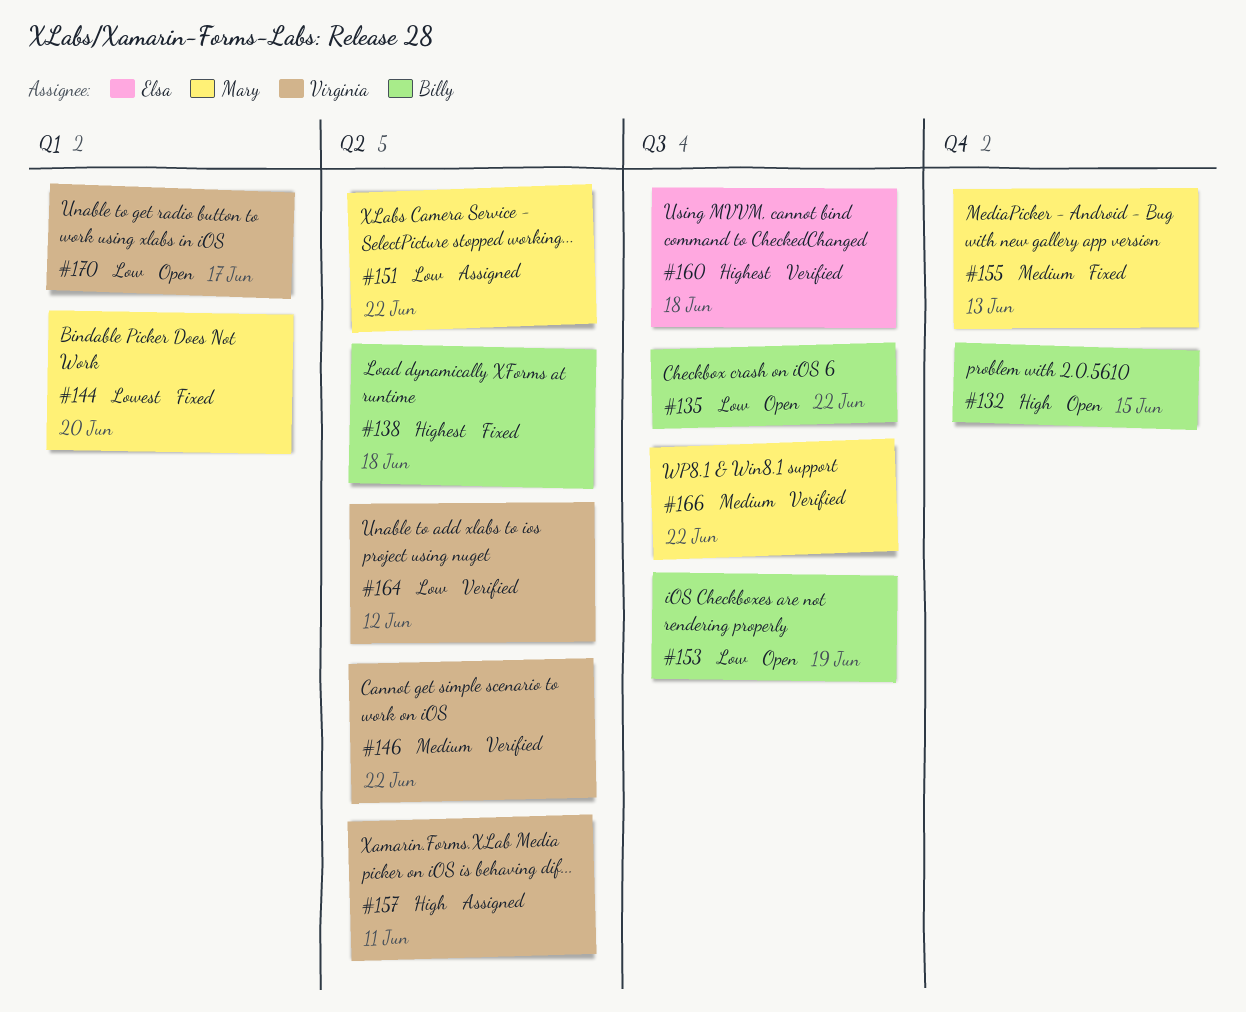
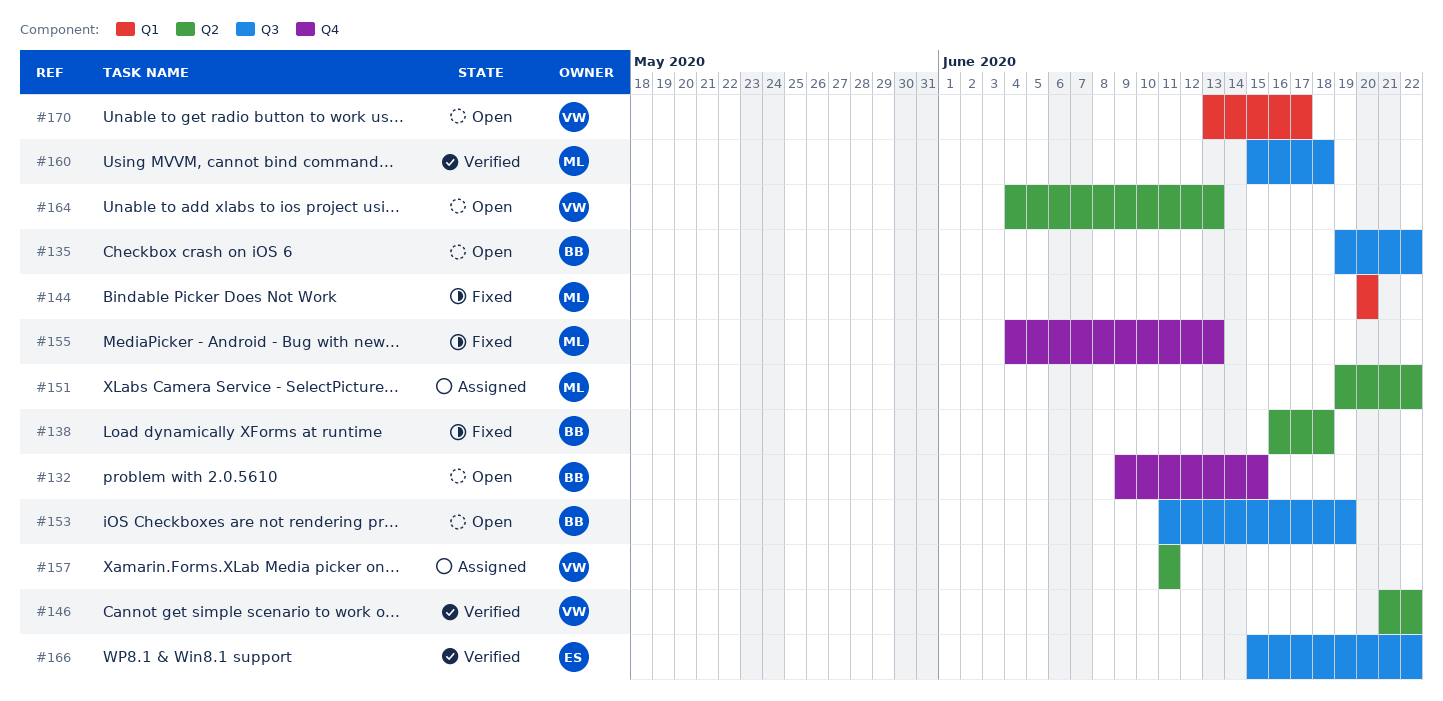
#160, owner: Elsa -> Mary
#164, status: Verified -> Open
#164, due: Jun 12 -> Jun 13
#166, owner: Mary -> Elsa

